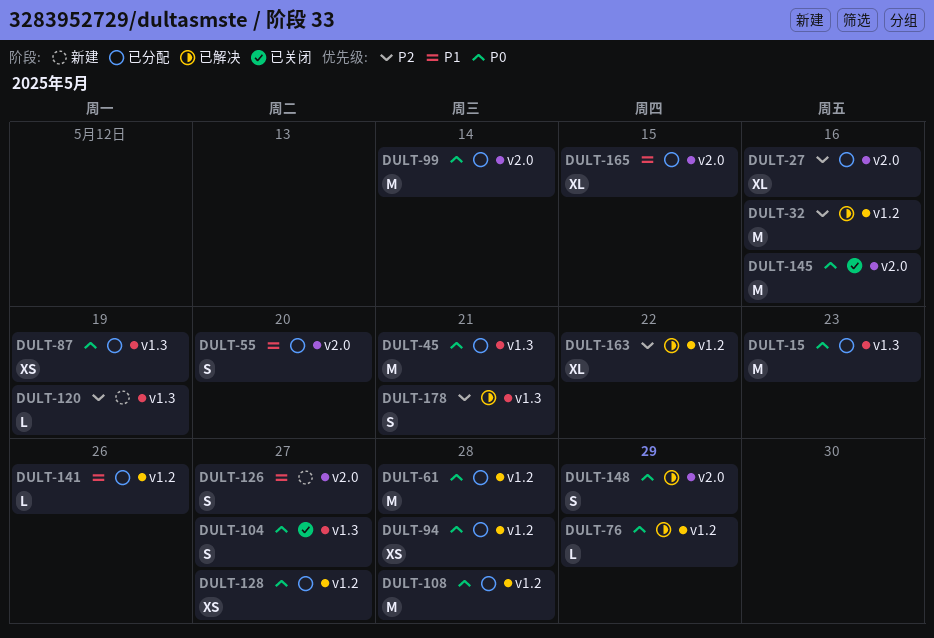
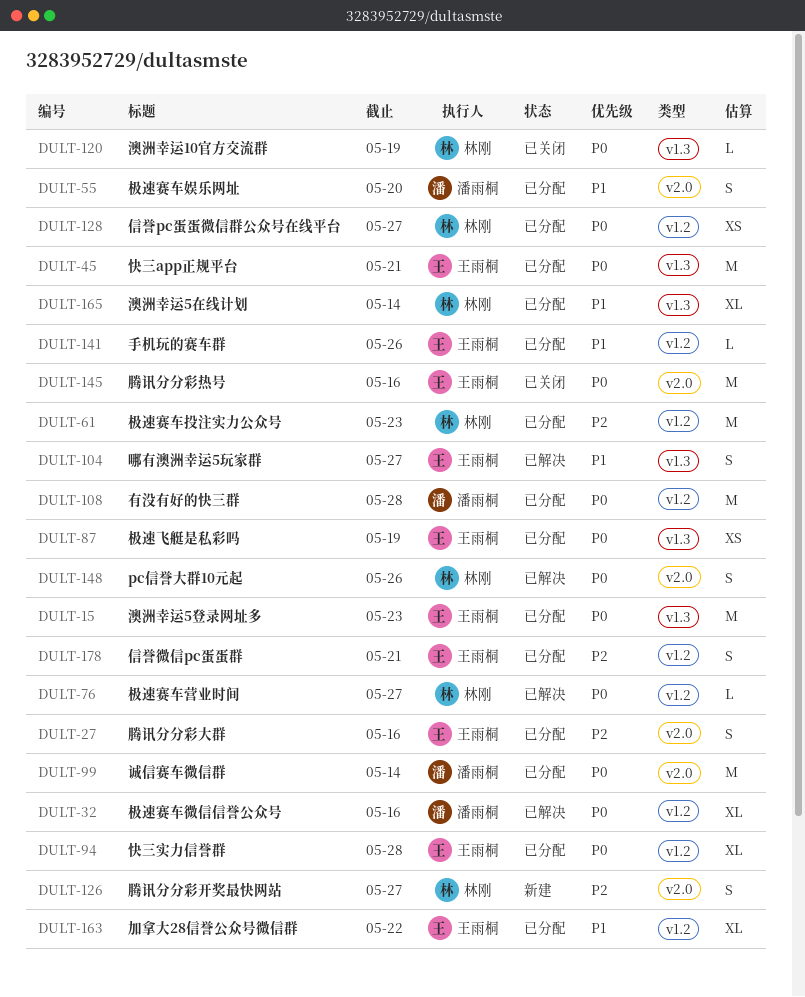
DULT-27, estimate: XL -> S
DULT-32, priority: P2 -> P0
DULT-32, estimate: M -> XL
DULT-61, priority: P0 -> P2
DULT-61, due: May 28 -> May 23
DULT-76, due: May 29 -> May 27
DULT-94, estimate: XS -> XL
DULT-104, status: 已关闭 -> 已解决
DULT-104, priority: P0 -> P1
DULT-120, status: 新建 -> 已关闭
DULT-120, priority: P2 -> P0
DULT-126, priority: P1 -> P2
DULT-148, due: May 29 -> May 26
DULT-163, status: 已解决 -> 已分配
DULT-163, priority: P2 -> P1
DULT-165, label: v2.0 -> v1.3
DULT-165, due: May 15 -> May 14
DULT-178, status: 已解决 -> 已分配
DULT-178, label: v1.3 -> v1.2

